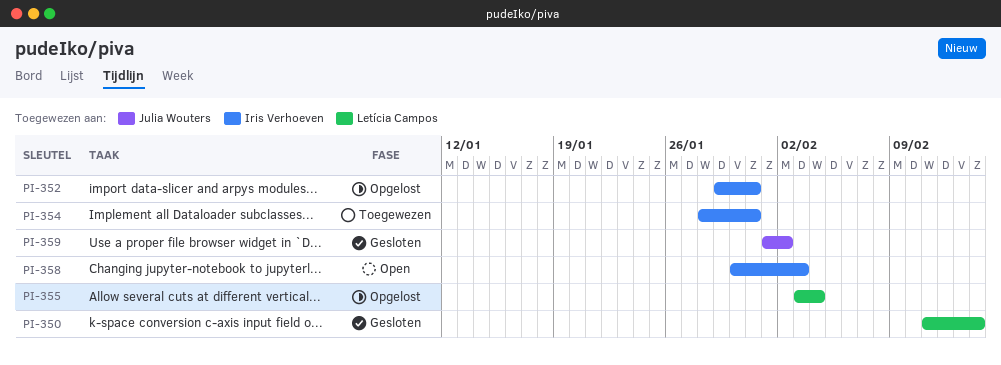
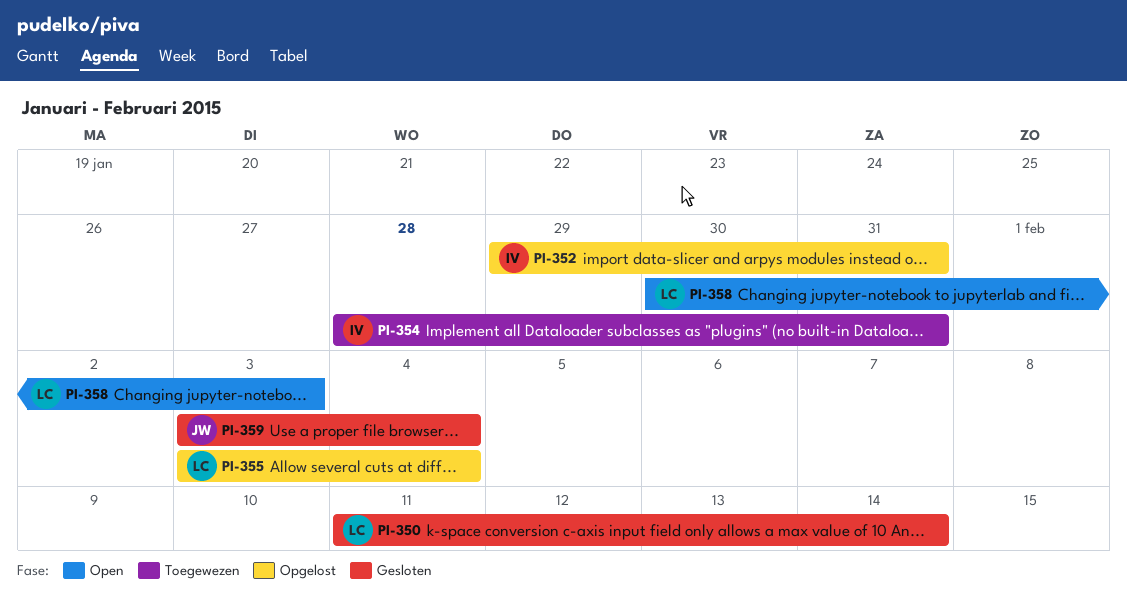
PI-358, owner: Iris Verhoeven -> Letícia Campos
PI-359, start: Feb 1 -> Feb 3
PI-359, due: Feb 2 -> Feb 4

